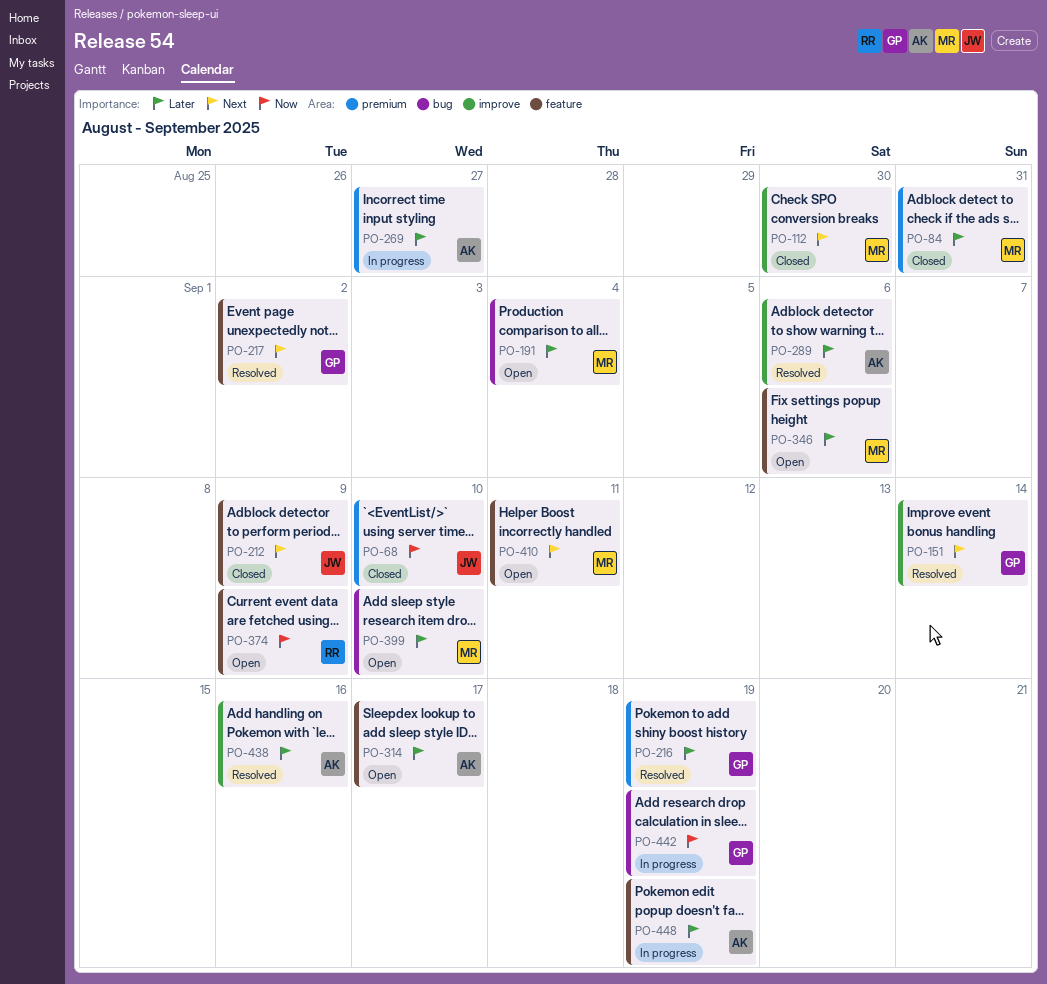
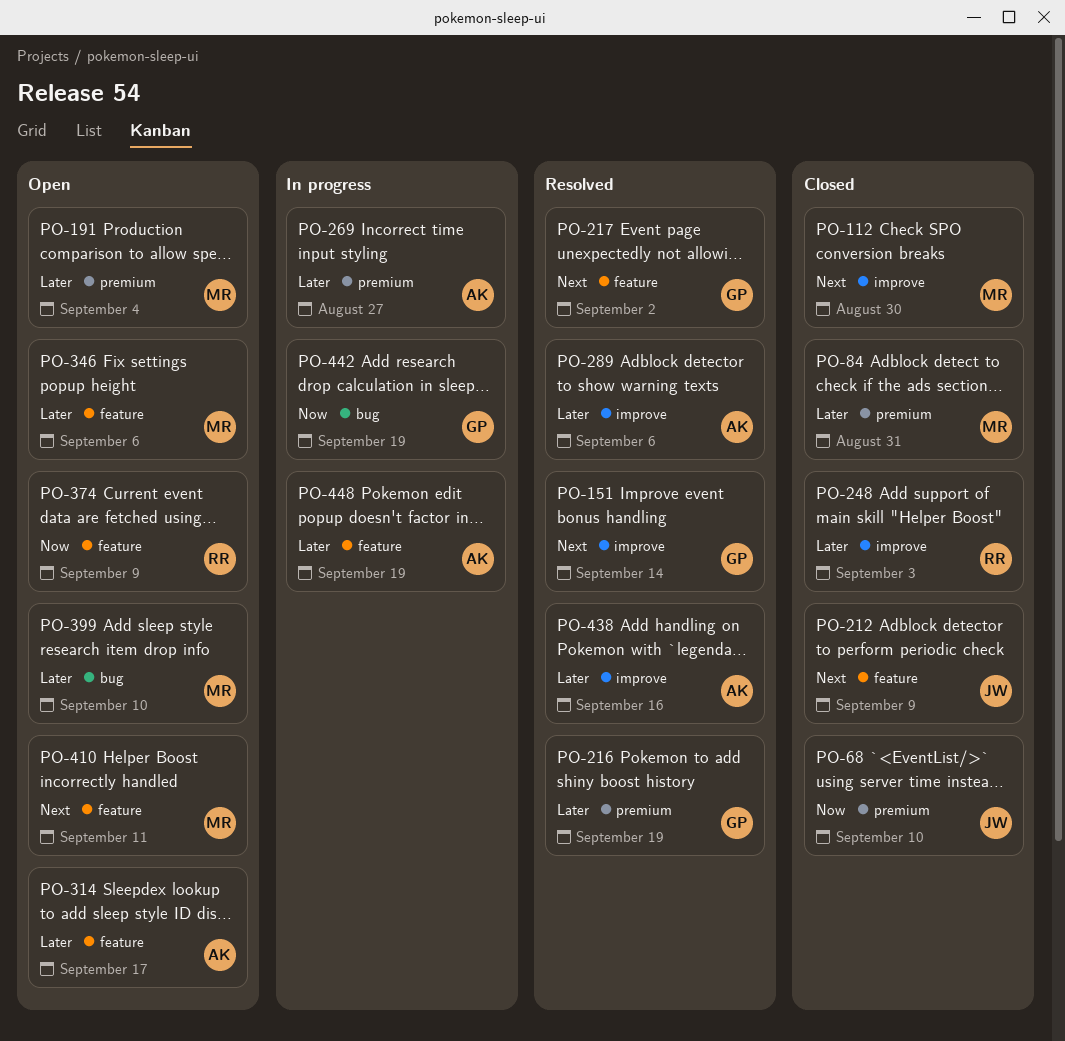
PO-191, label: bug -> premium
PO-248: none -> present

